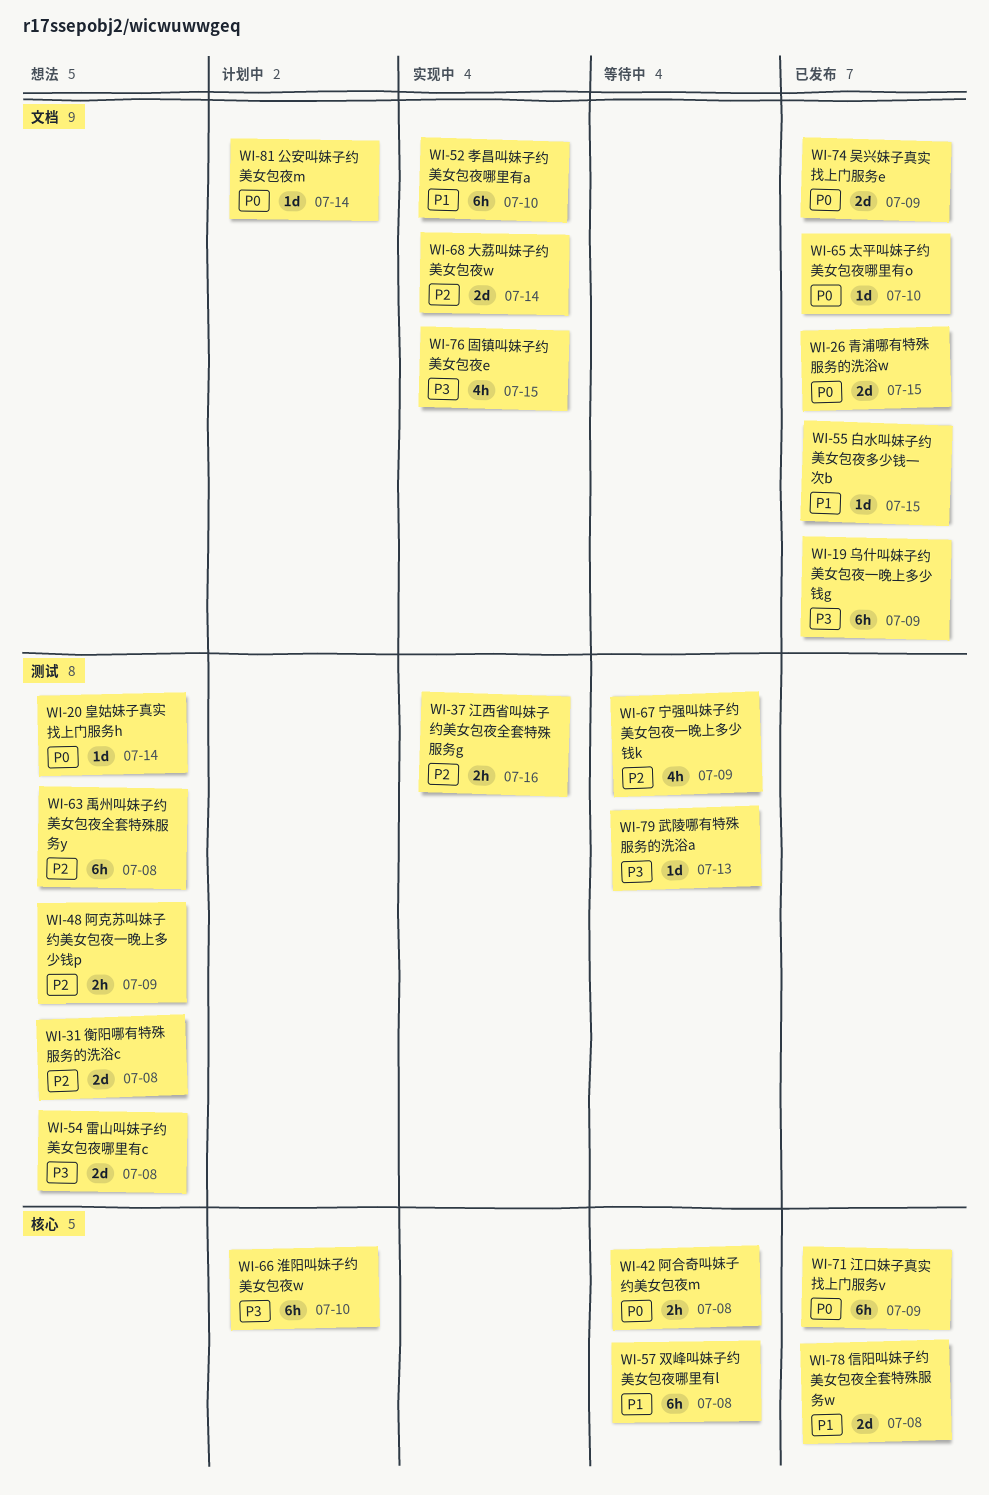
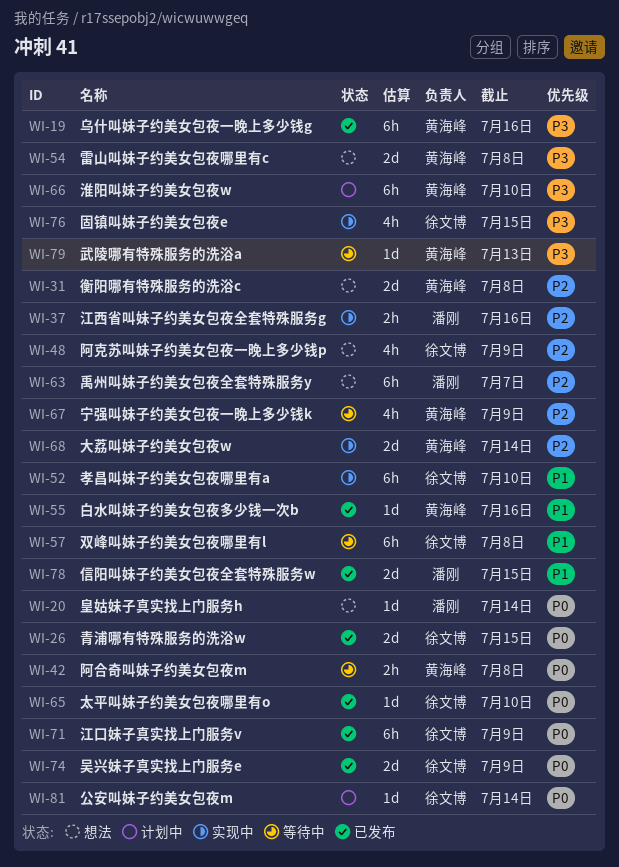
WI-19, due: Jul 9 -> Jul 16
WI-48, estimate: 2h -> 4h
WI-55, due: Jul 15 -> Jul 16
WI-63, due: Jul 8 -> Jul 7
WI-78, due: Jul 8 -> Jul 15

